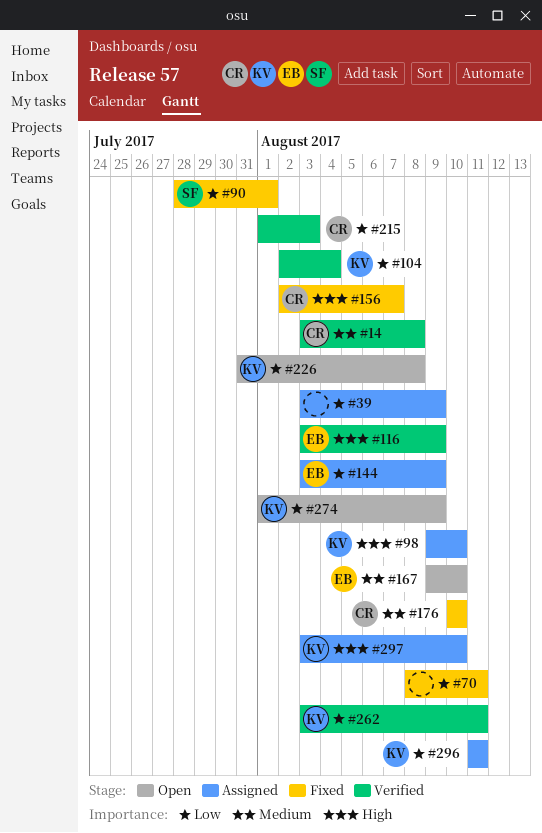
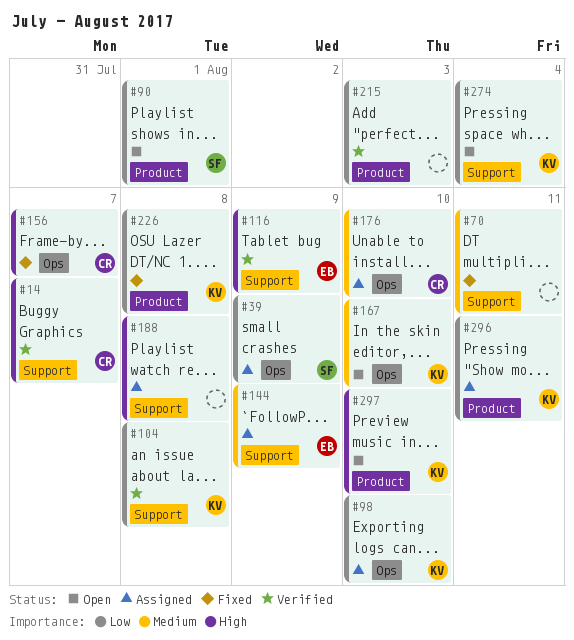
#14, priority: Medium -> High
#14, due: Aug 8 -> Aug 7
#39, owner: none -> SF
#70, priority: Low -> Medium
#90, status: Fixed -> Open
#98, priority: High -> Low
#104, due: Aug 4 -> Aug 8
#144, priority: Low -> Medium
#167, owner: EB -> KV
#176, status: Fixed -> Assigned
#188: none -> present
#215, owner: CR -> none
#226, status: Open -> Fixed
#262: present -> none
#274, due: Aug 9 -> Aug 4
#297, status: Assigned -> Open

